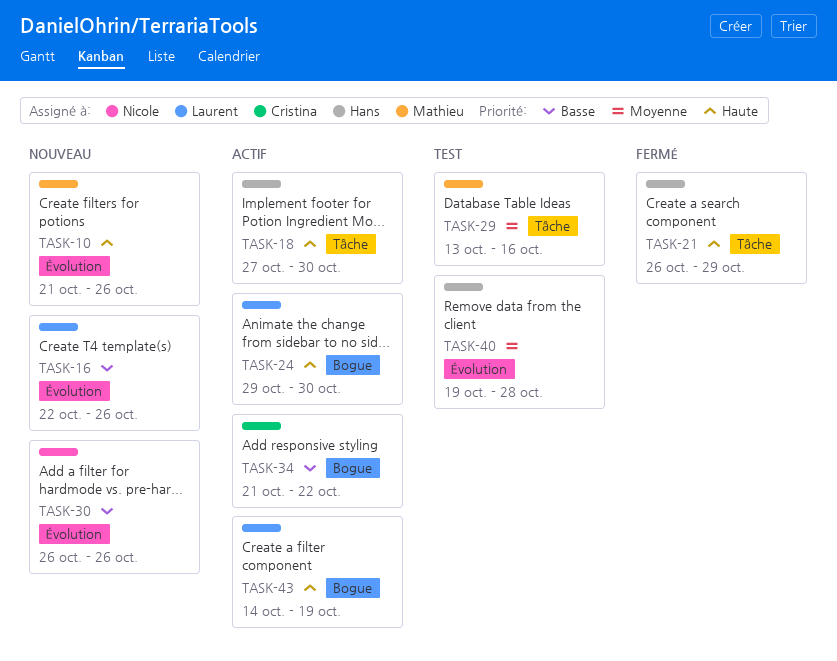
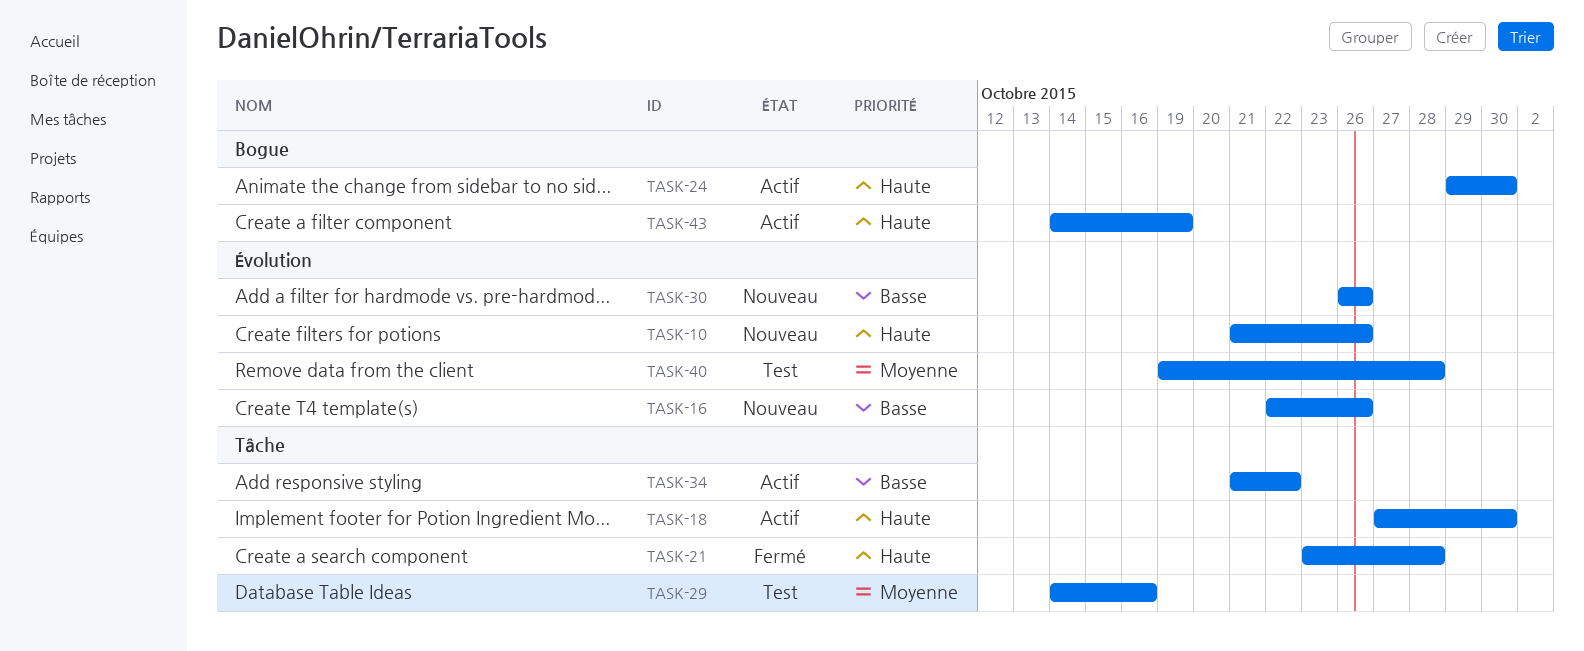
TASK-21, start: Oct 26 -> Oct 23
TASK-21, due: Oct 29 -> Oct 28
TASK-29, start: Oct 13 -> Oct 14
TASK-34, label: Bogue -> Tâche

